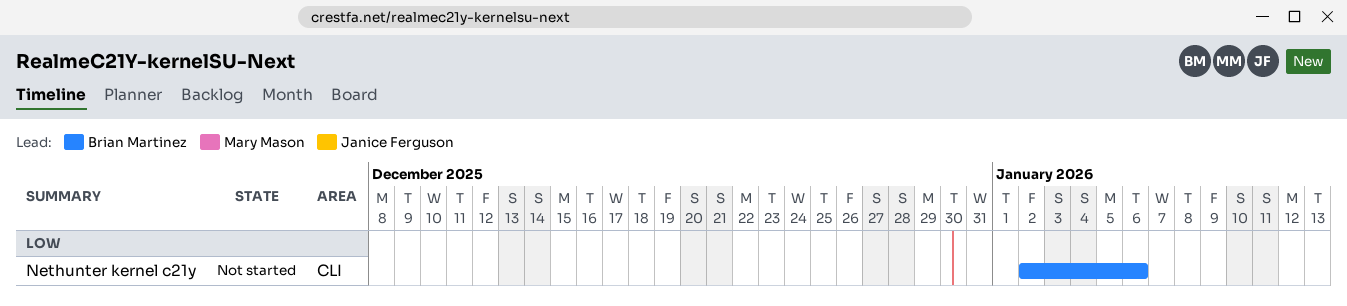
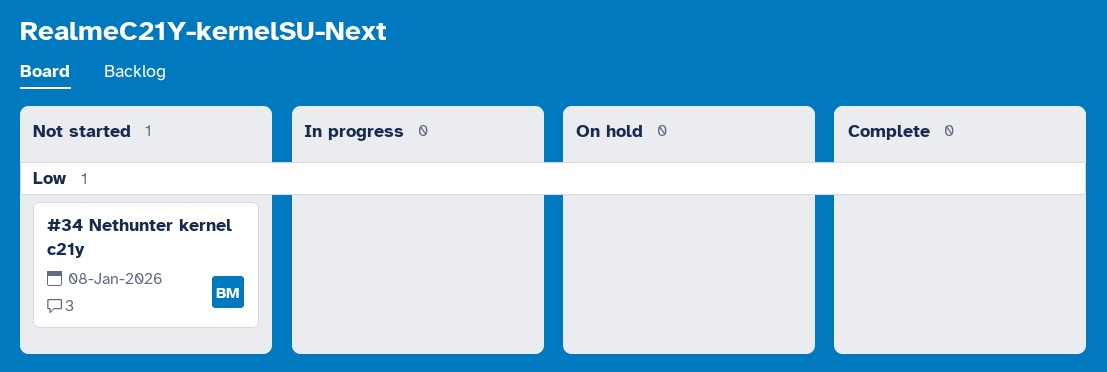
Nethunter kernel c21y, due: Jan 6 -> Jan 8

